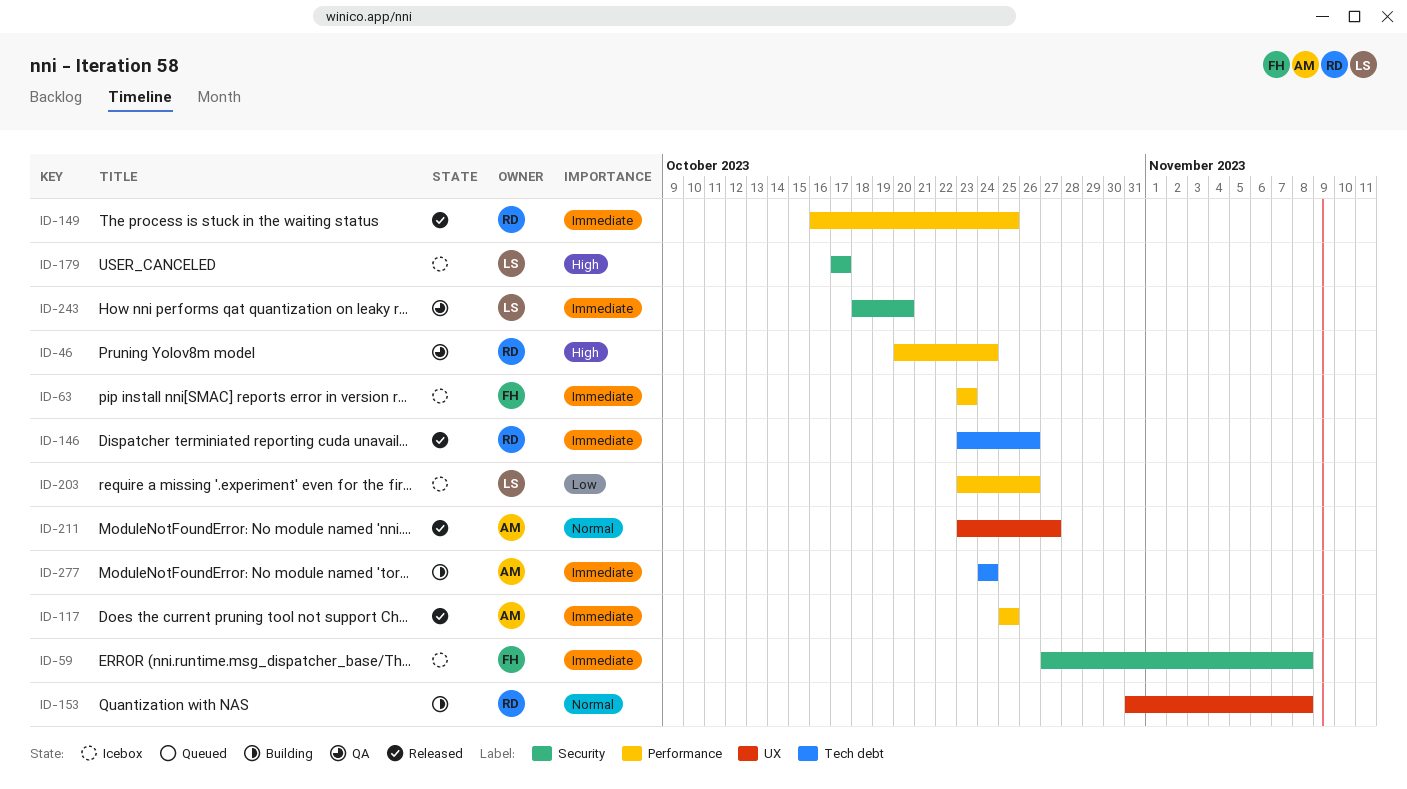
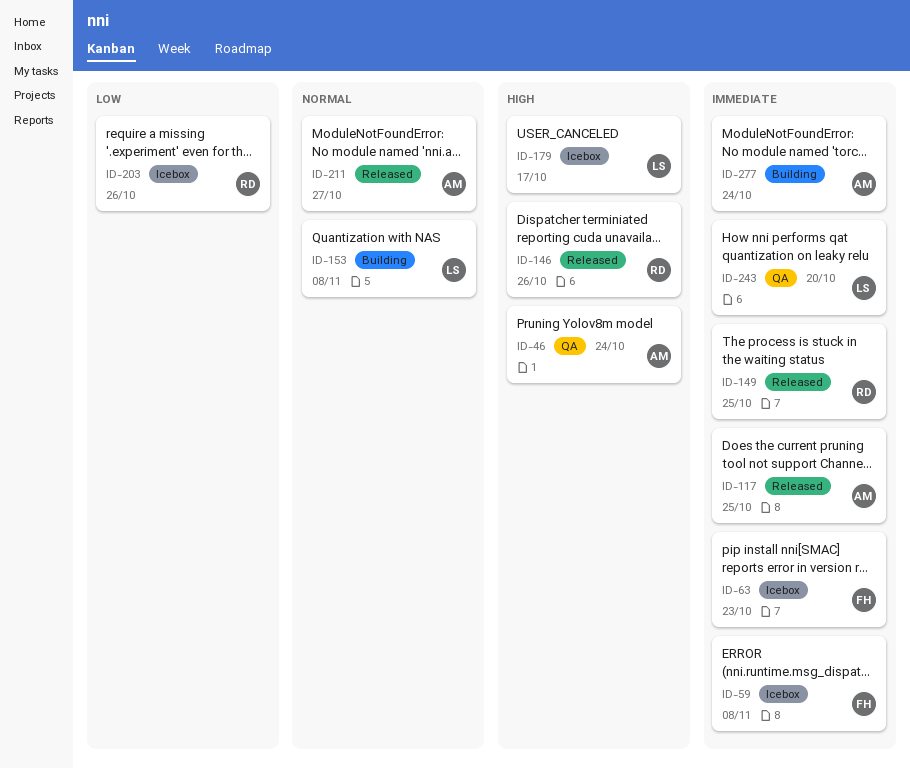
ID-46, owner: RD -> AM
ID-146, priority: Immediate -> High
ID-153, owner: RD -> LS
ID-203, owner: LS -> RD

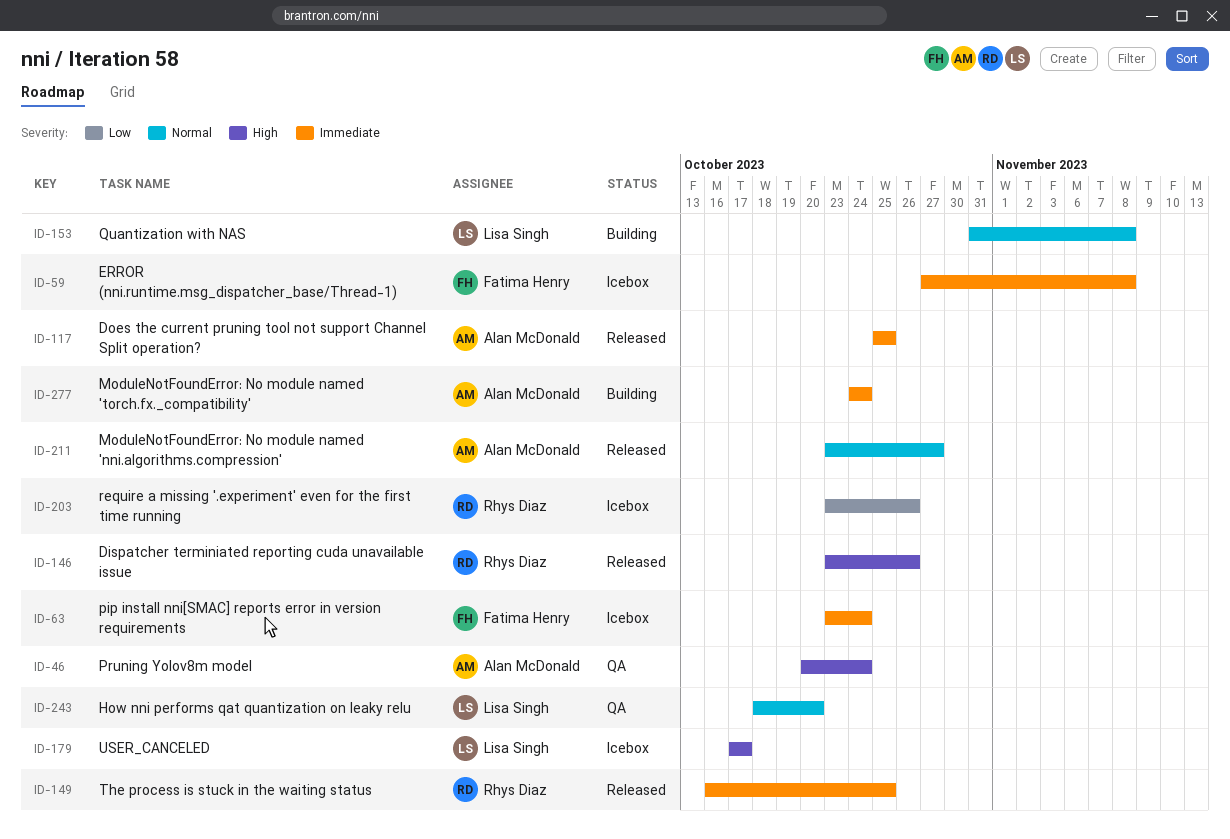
ID-63, due: Oct 23 -> Oct 24
ID-243, priority: Immediate -> Normal

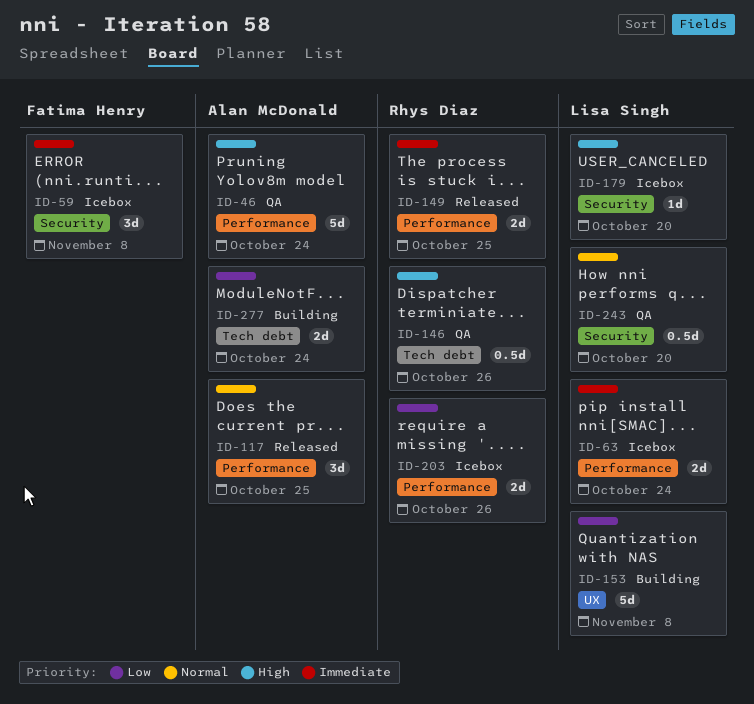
ID-63, owner: Fatima Henry -> Lisa Singh
ID-117, priority: Immediate -> Normal
ID-146, status: Released -> QA
ID-153, priority: Normal -> Low
ID-179, due: Oct 17 -> Oct 20
ID-211: present -> none
ID-277, priority: Immediate -> Low

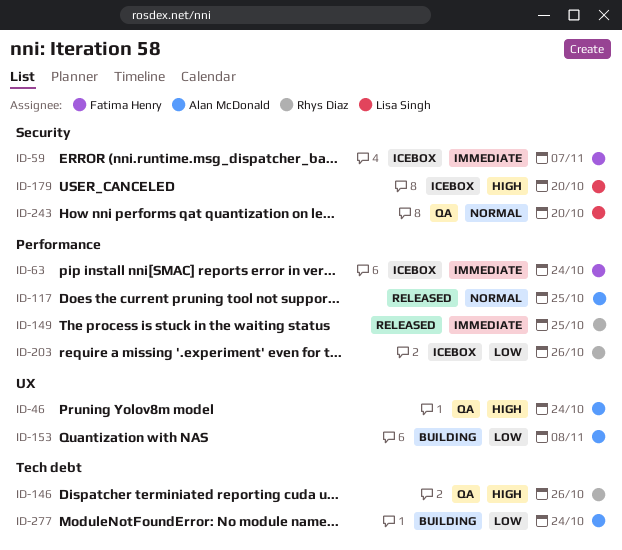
ID-46, label: Performance -> UX
ID-59, due: Nov 8 -> Nov 7
ID-63, owner: Lisa Singh -> Fatima Henry
ID-153, owner: Lisa Singh -> Alan McDonald

